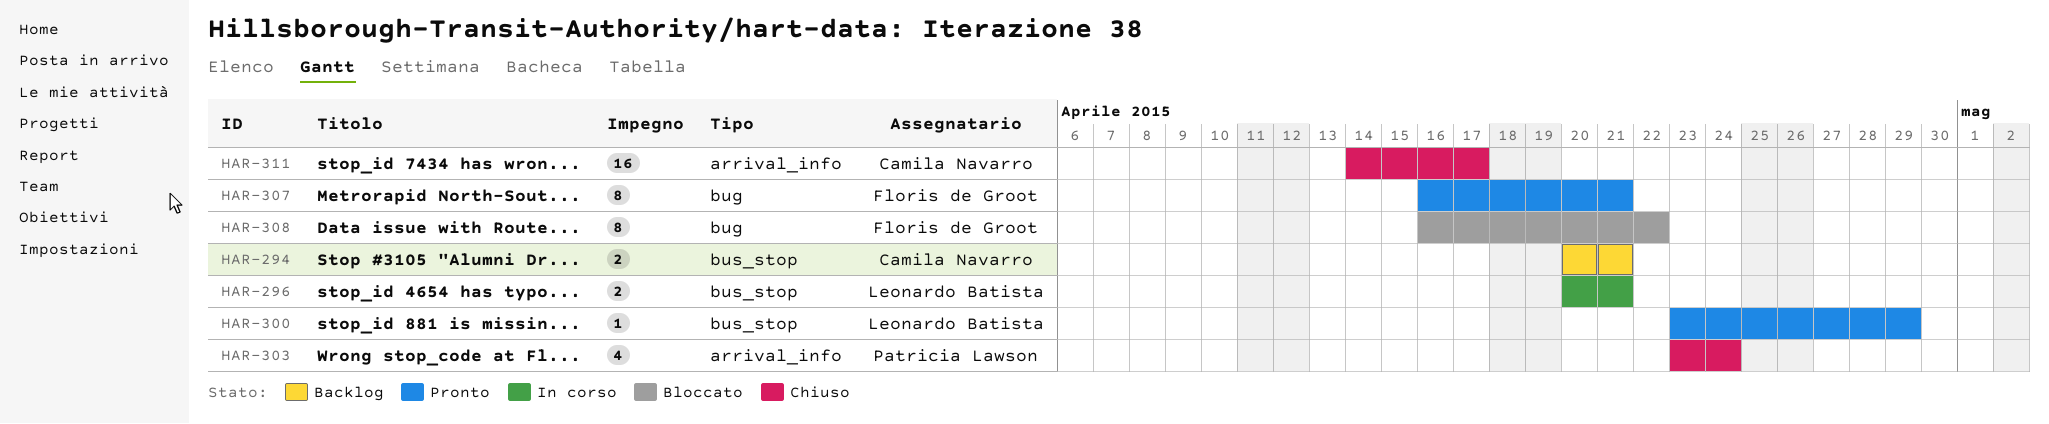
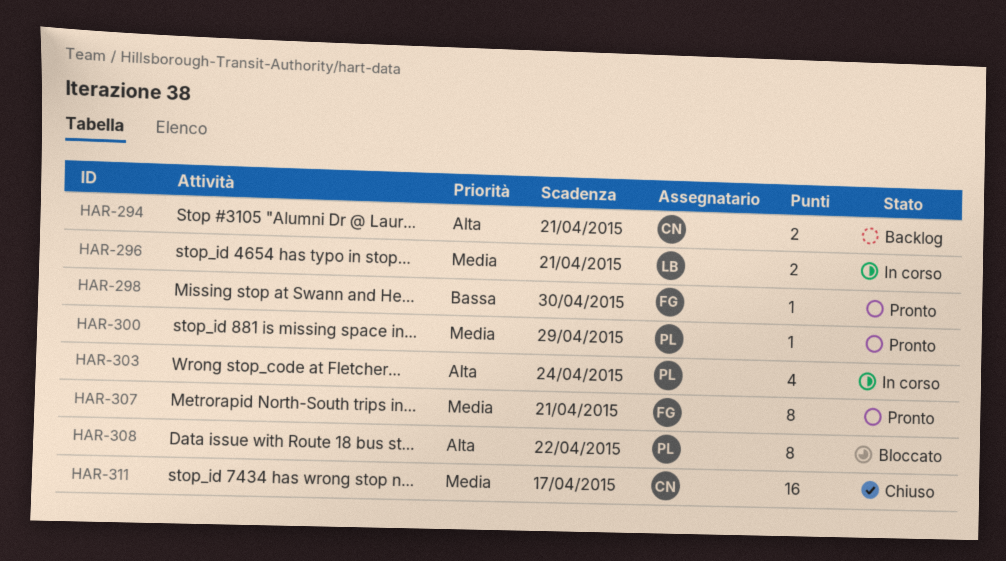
HAR-298: none -> present
HAR-300, owner: Leonardo Batista -> Patricia Lawson
HAR-303, status: Chiuso -> In corso
HAR-308, owner: Floris de Groot -> Patricia Lawson

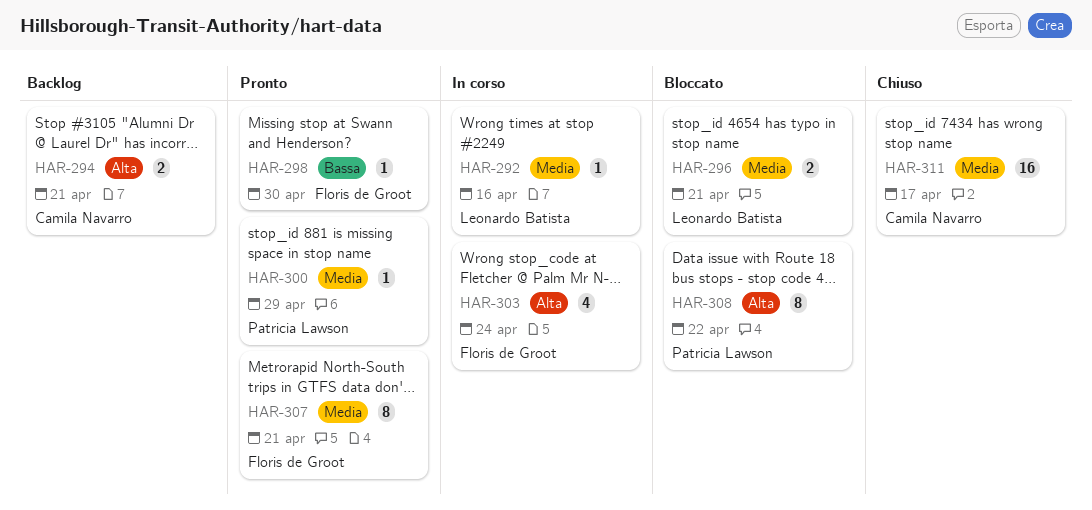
HAR-292: none -> present
HAR-296, status: In corso -> Bloccato
HAR-303, owner: Patricia Lawson -> Floris de Groot

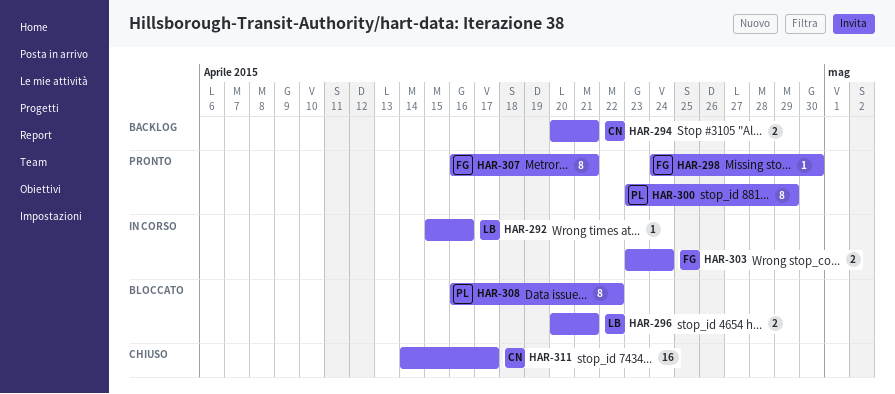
HAR-300, estimate: 1 -> 8
HAR-303, estimate: 4 -> 2

